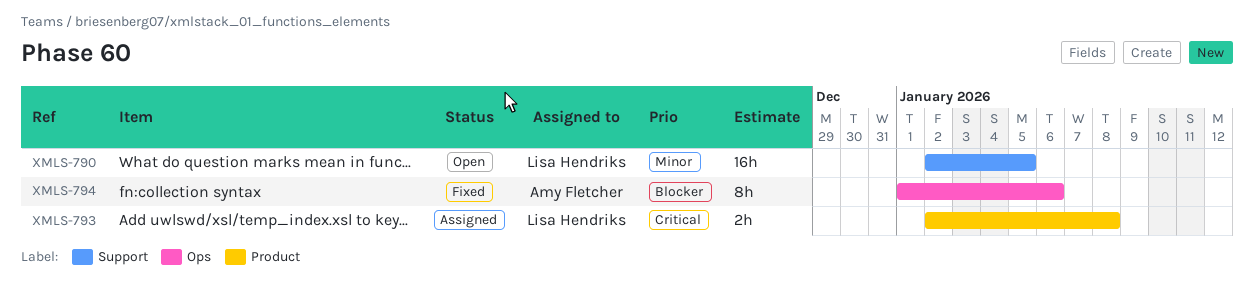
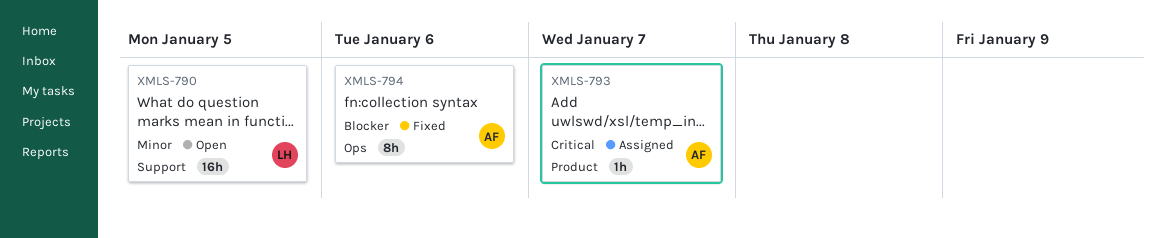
XMLS-793, owner: Lisa Hendriks -> Amy Fletcher
XMLS-793, estimate: 2h -> 1h
XMLS-793, due: Jan 8 -> Jan 7

